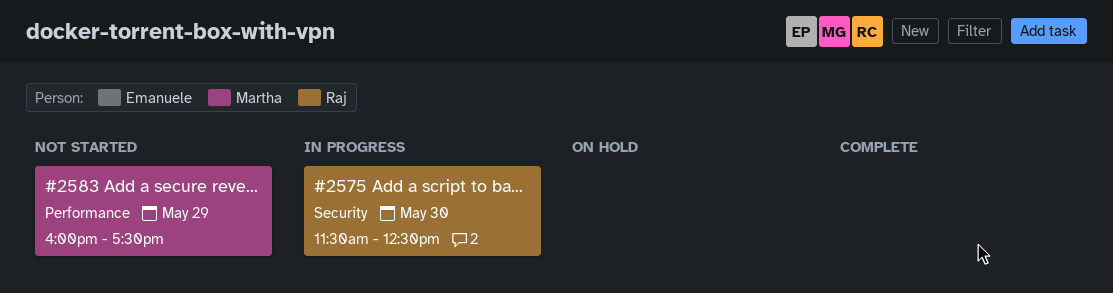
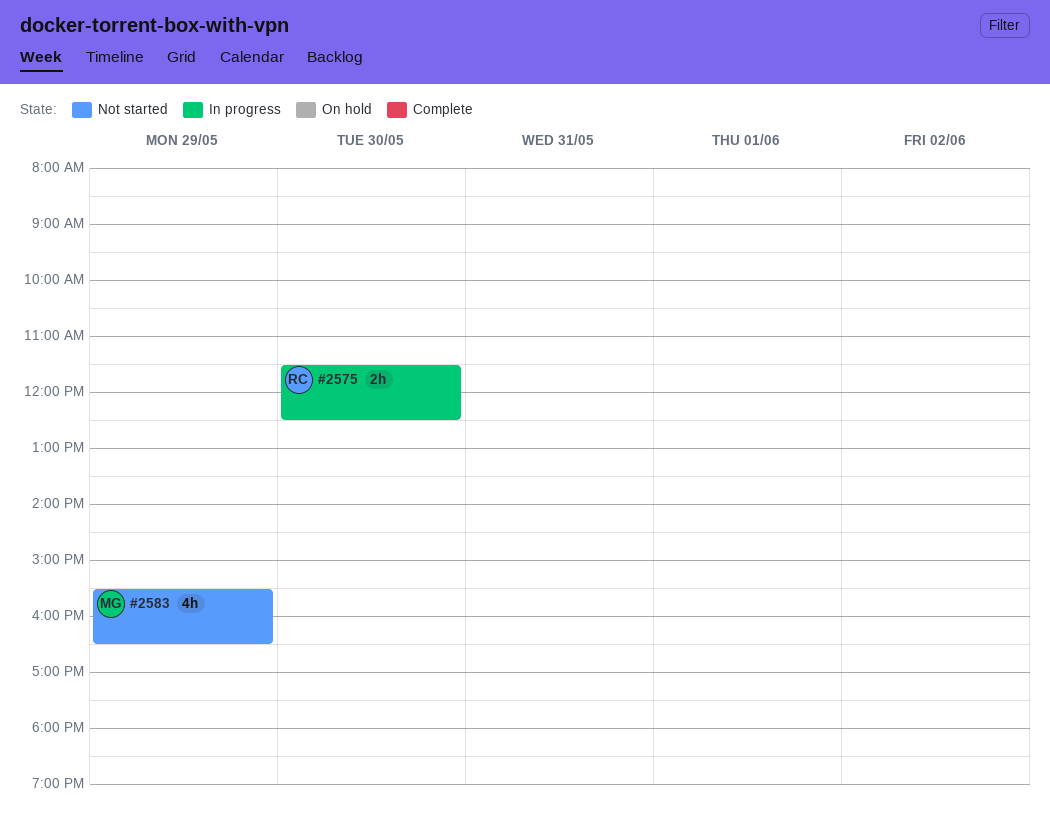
#2583, begins: 16:00 -> 15:30
#2583, ends: 17:30 -> 16:30

